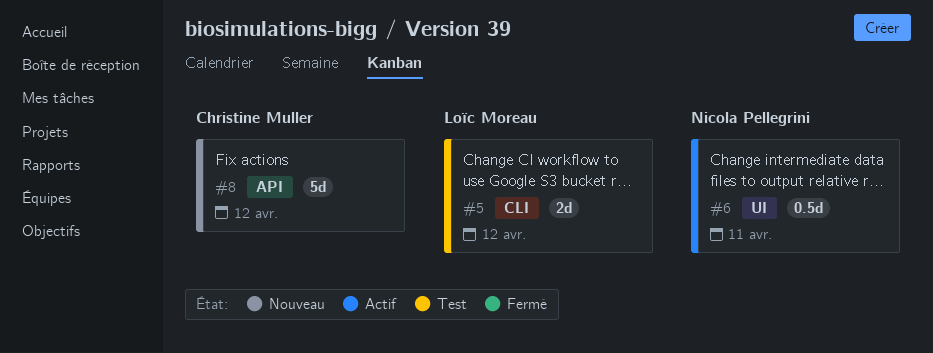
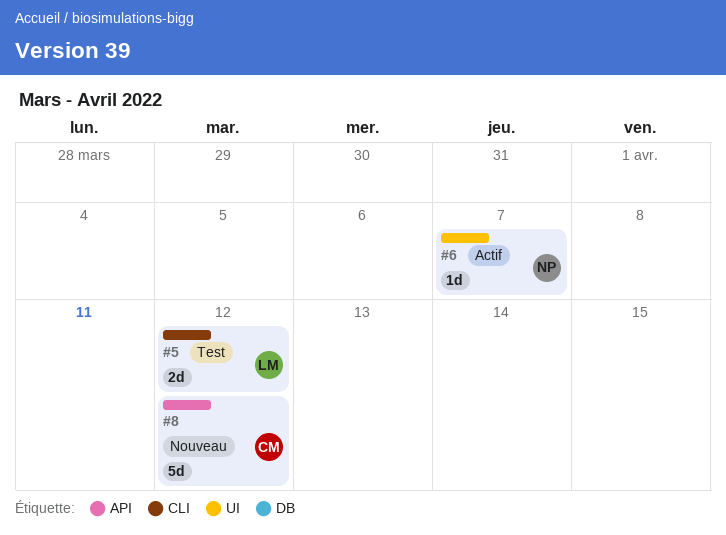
#6, estimate: 0.5d -> 1d
#6, due: Apr 11 -> Apr 7

